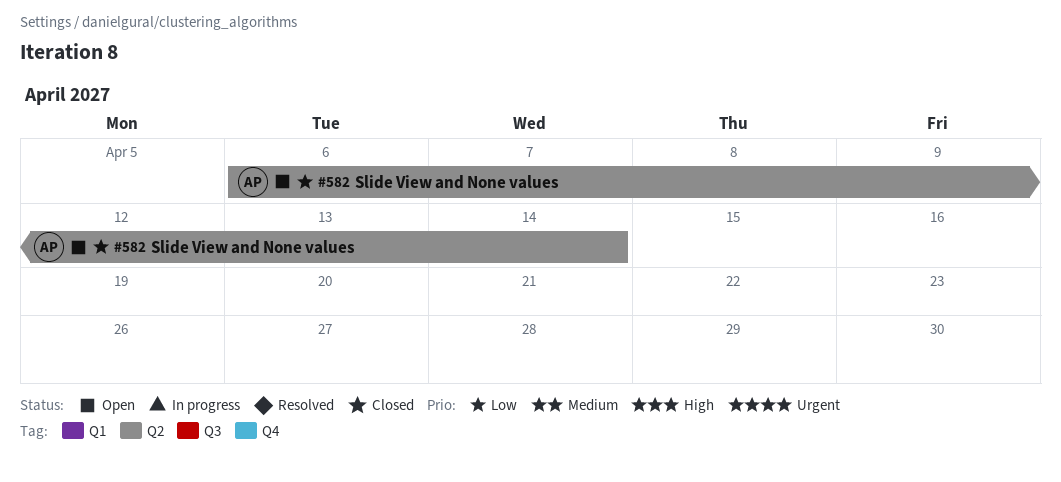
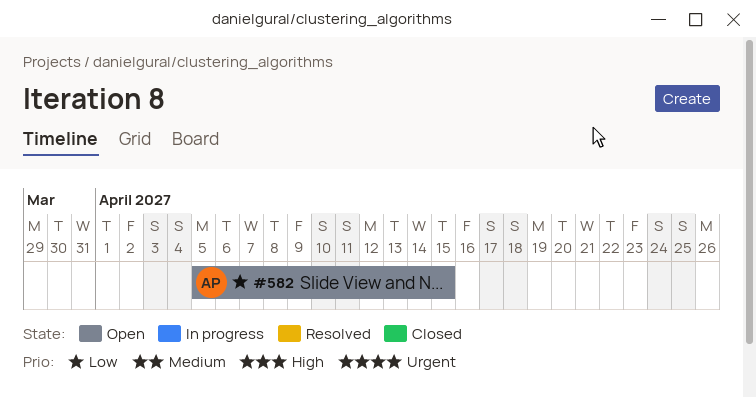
#582, start: Apr 6 -> Apr 5
#582, due: Apr 14 -> Apr 15

